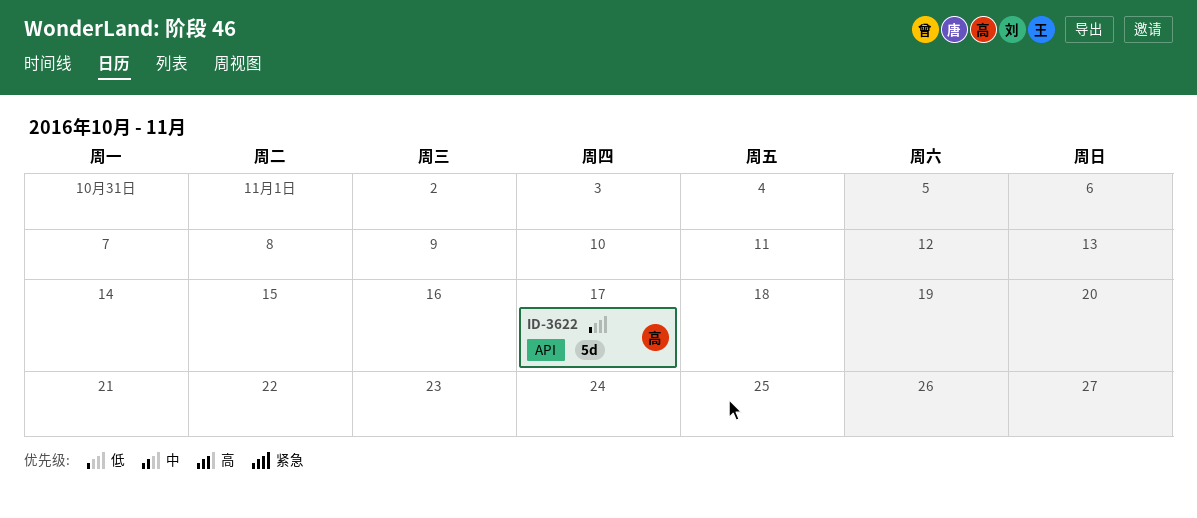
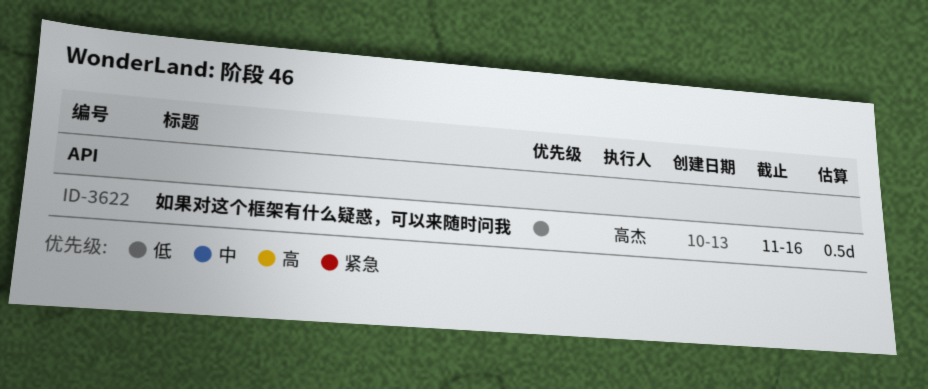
ID-3622, estimate: 5d -> 0.5d
ID-3622, due: Nov 17 -> Nov 16

